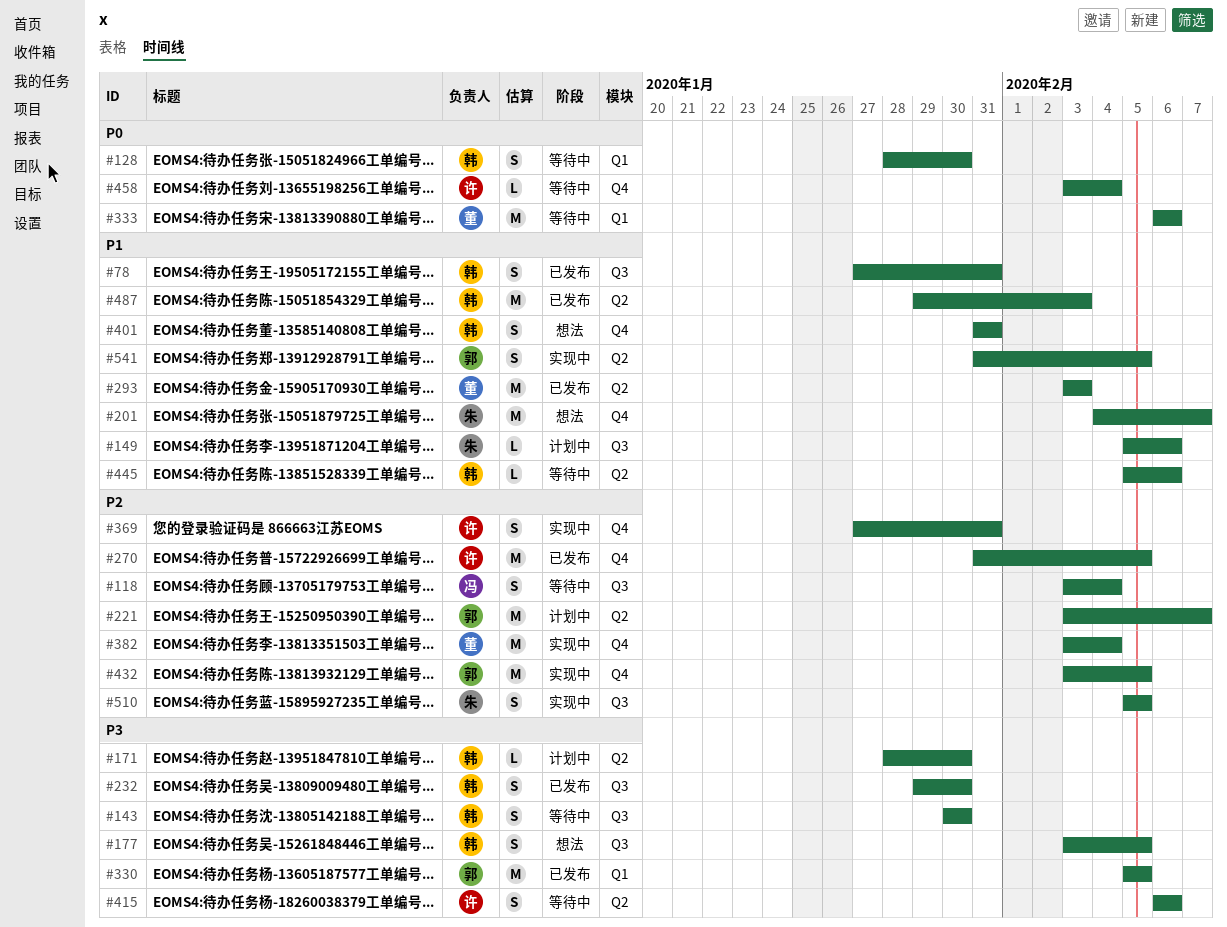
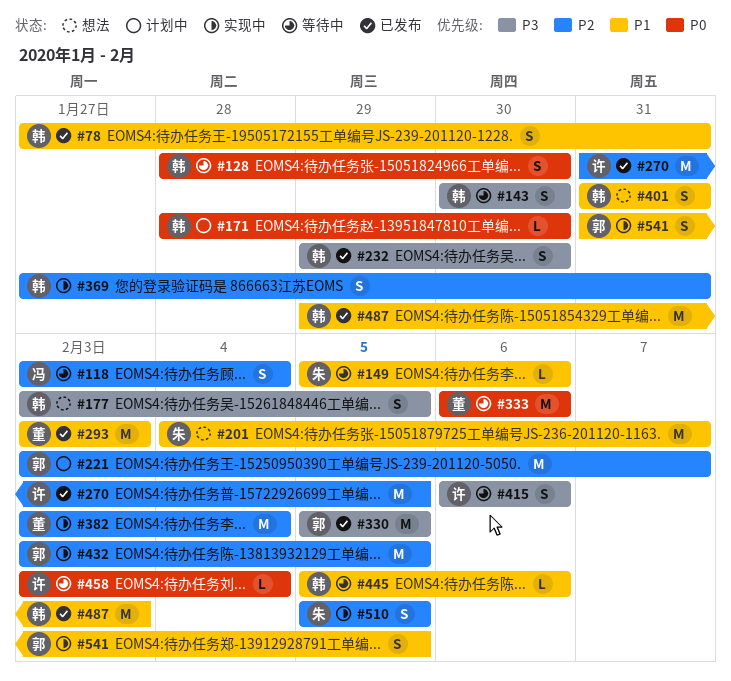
#149, status: 计划中 -> 等待中
#171, priority: P3 -> P0
#369, owner: 许 -> 韩

